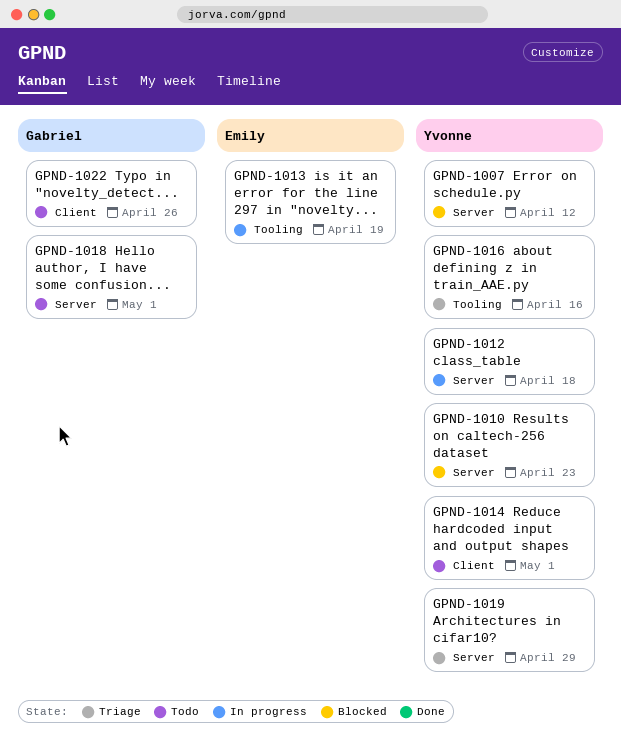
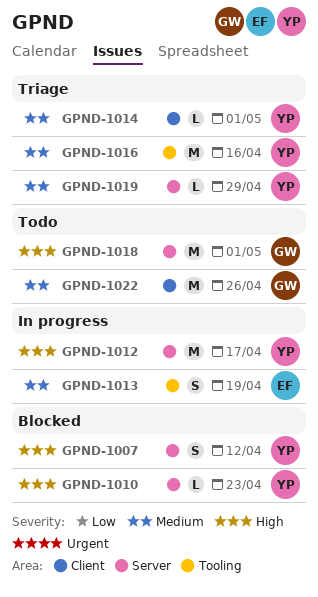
GPND-1012, due: Apr 18 -> Apr 17
GPND-1014, status: Todo -> Triage

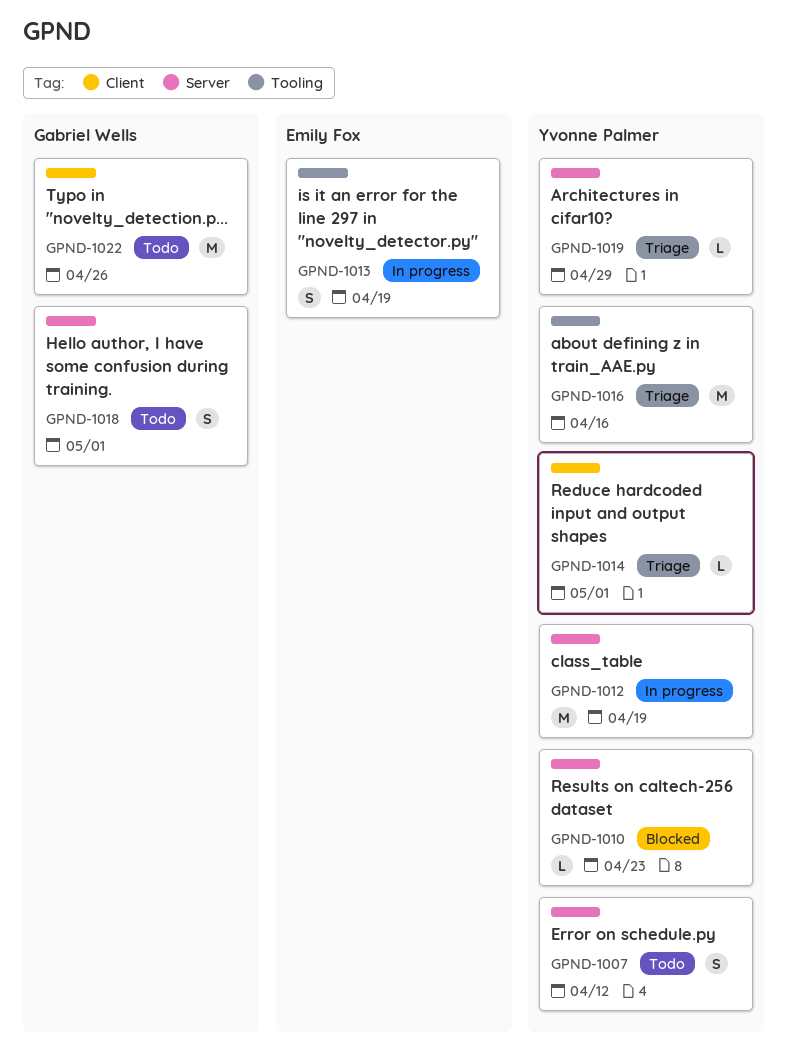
GPND-1007, status: Blocked -> Todo
GPND-1012, due: Apr 17 -> Apr 19
GPND-1018, estimate: M -> S

